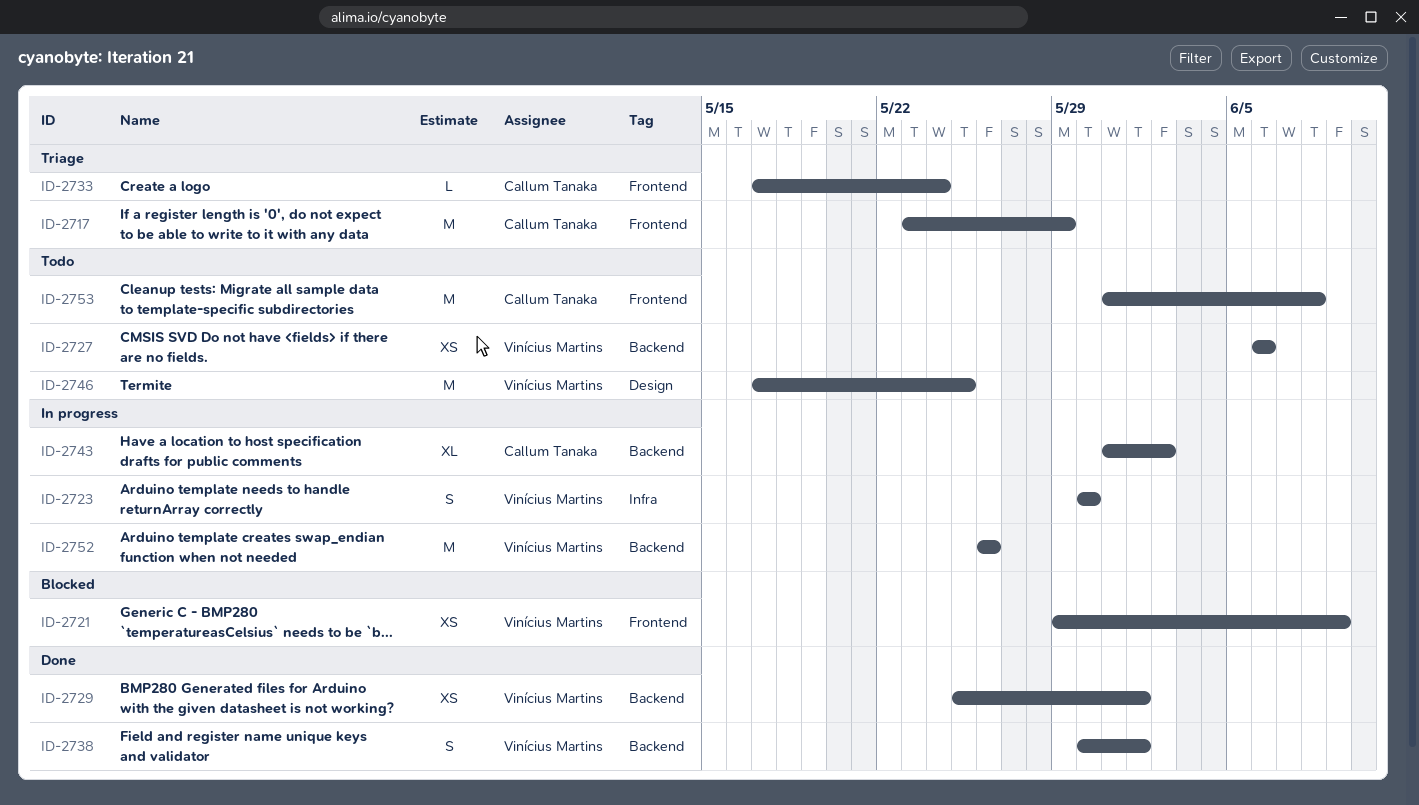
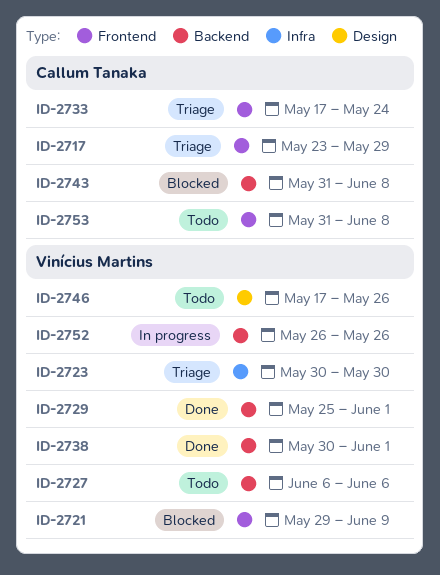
ID-2723, status: In progress -> Triage
ID-2743, status: In progress -> Blocked
ID-2743, due: Jun 2 -> Jun 8
ID-2746, due: May 25 -> May 26

